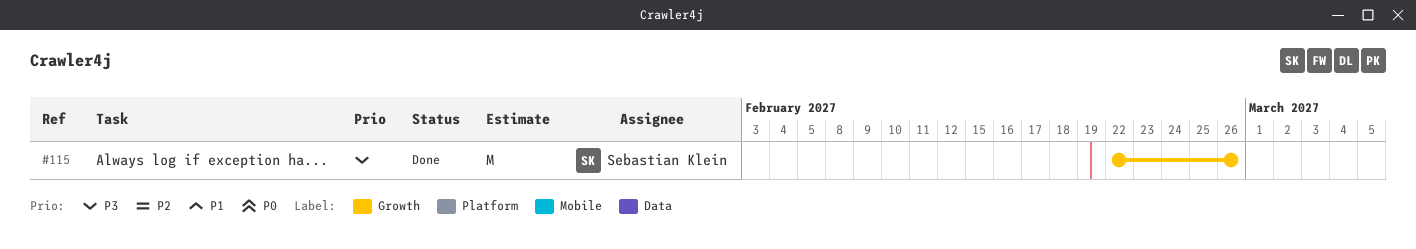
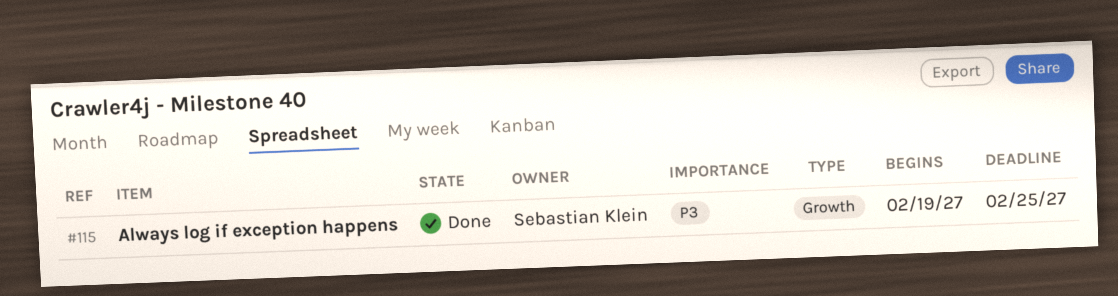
#115, start: Feb 22 -> Feb 19
#115, due: Feb 26 -> Feb 25

